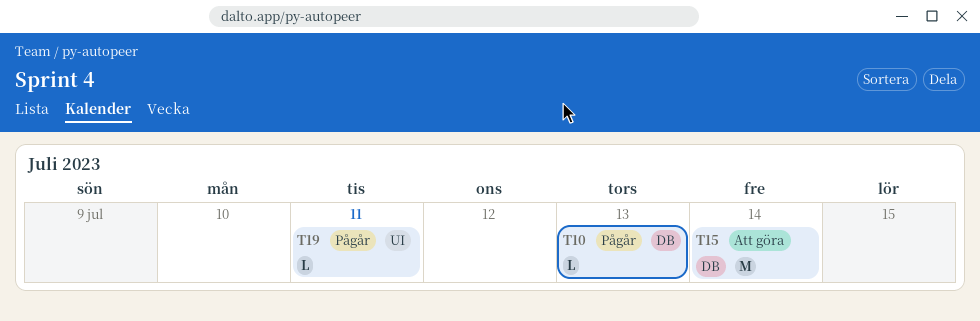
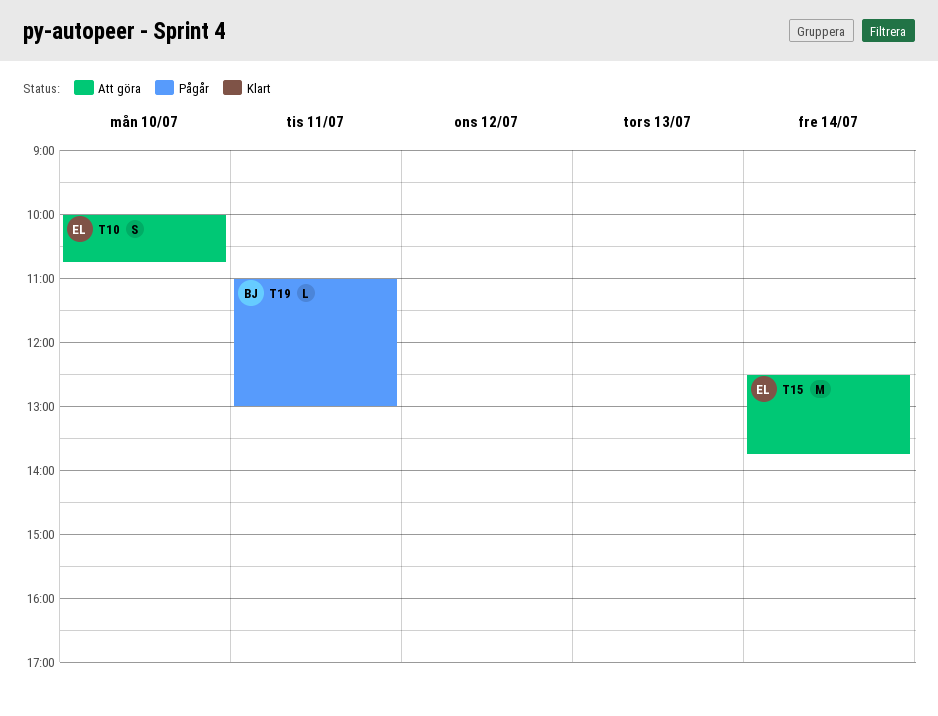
T10, status: Pågår -> Att göra
T10, estimate: L -> S
T10, day: Jul 13 -> Jul 10

